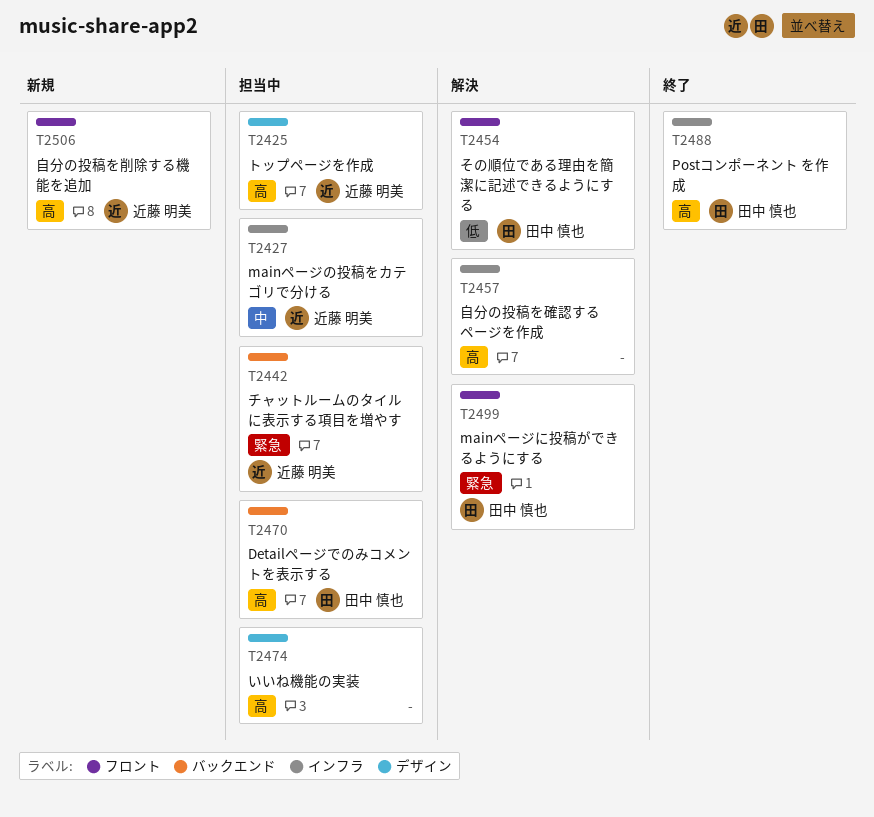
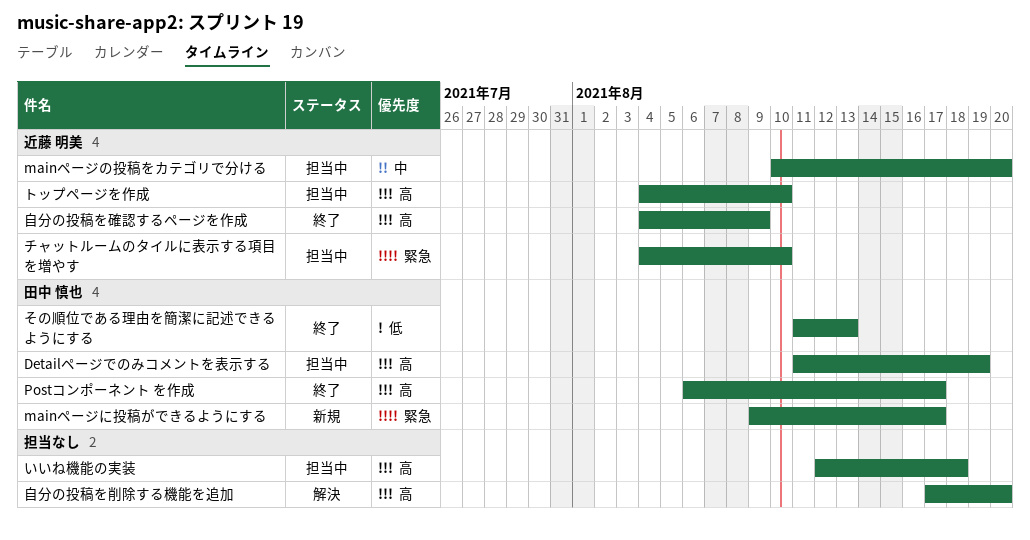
mainページに投稿ができるようにする, status: 解決 -> 新規
その順位である理由を簡潔に記述できるようにする, status: 解決 -> 終了
自分の投稿を削除する機能を追加, status: 新規 -> 解決
自分の投稿を削除する機能を追加, owner: 近藤 明美 -> none
自分の投稿を確認するページを作成, status: 解決 -> 終了
自分の投稿を確認するページを作成, owner: none -> 近藤 明美

